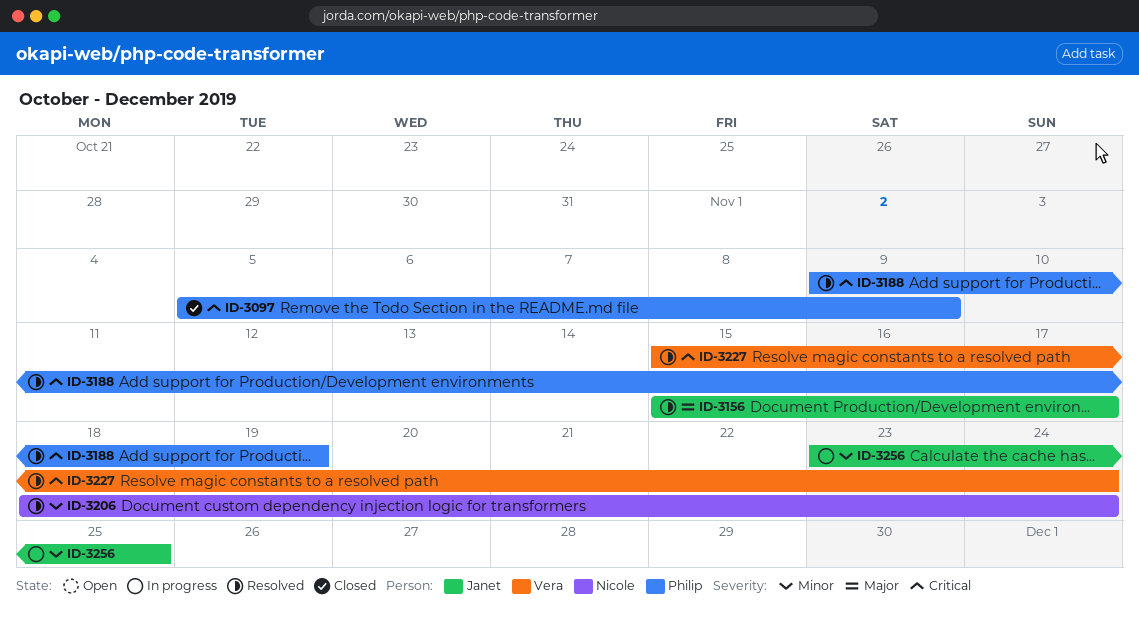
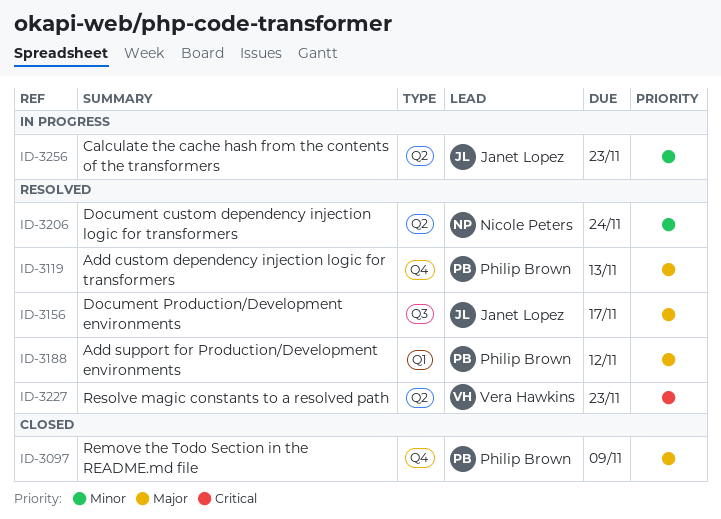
ID-3097, priority: Critical -> Major
ID-3119: none -> present
ID-3188, priority: Critical -> Major
ID-3188, due: Nov 19 -> Nov 12
ID-3227, due: Nov 24 -> Nov 23
ID-3256, due: Nov 25 -> Nov 23

